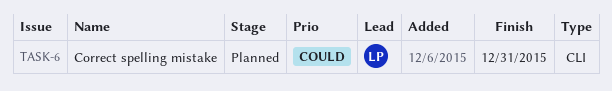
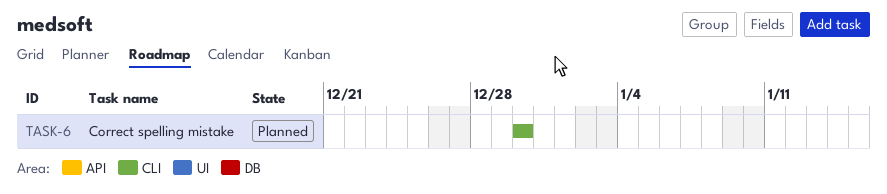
TASK-6, due: Dec 31 -> Dec 30

